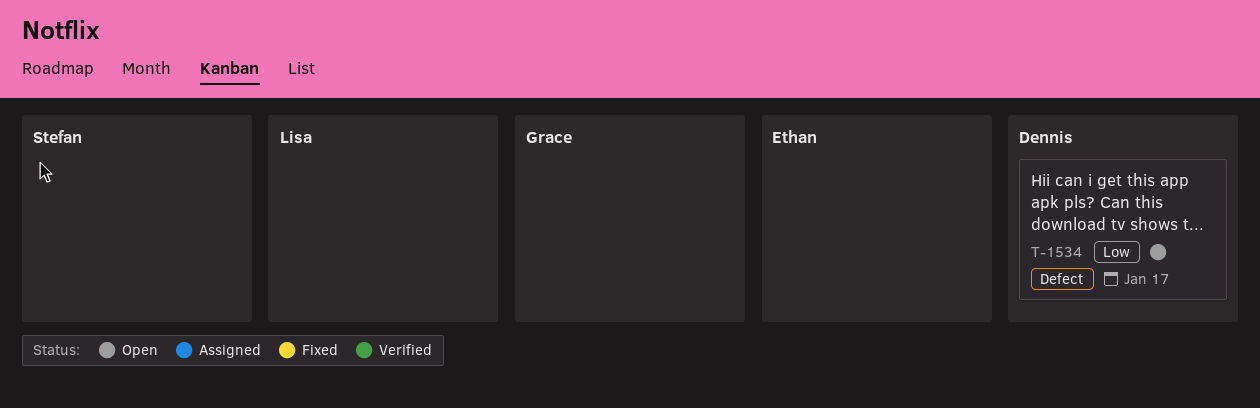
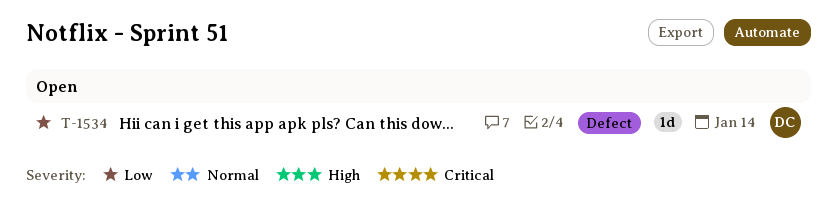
T-1534, due: Jan 17 -> Jan 14

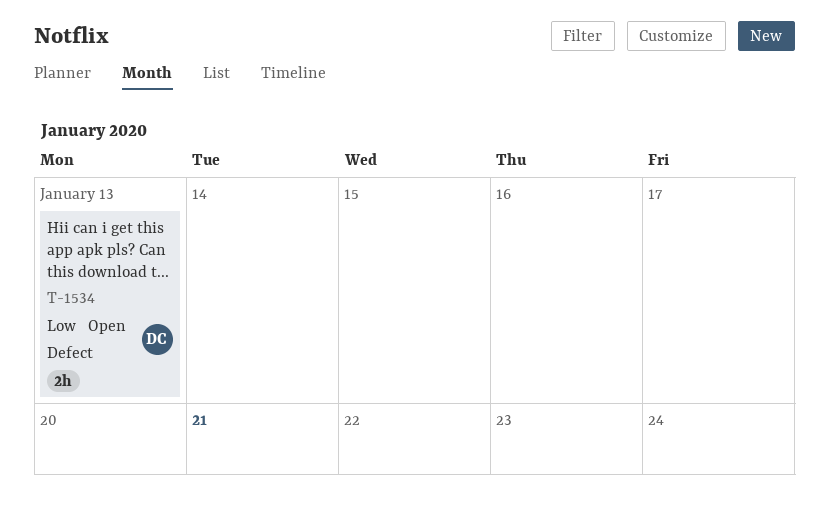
T-1534, estimate: 1d -> 2h
T-1534, due: Jan 14 -> Jan 13

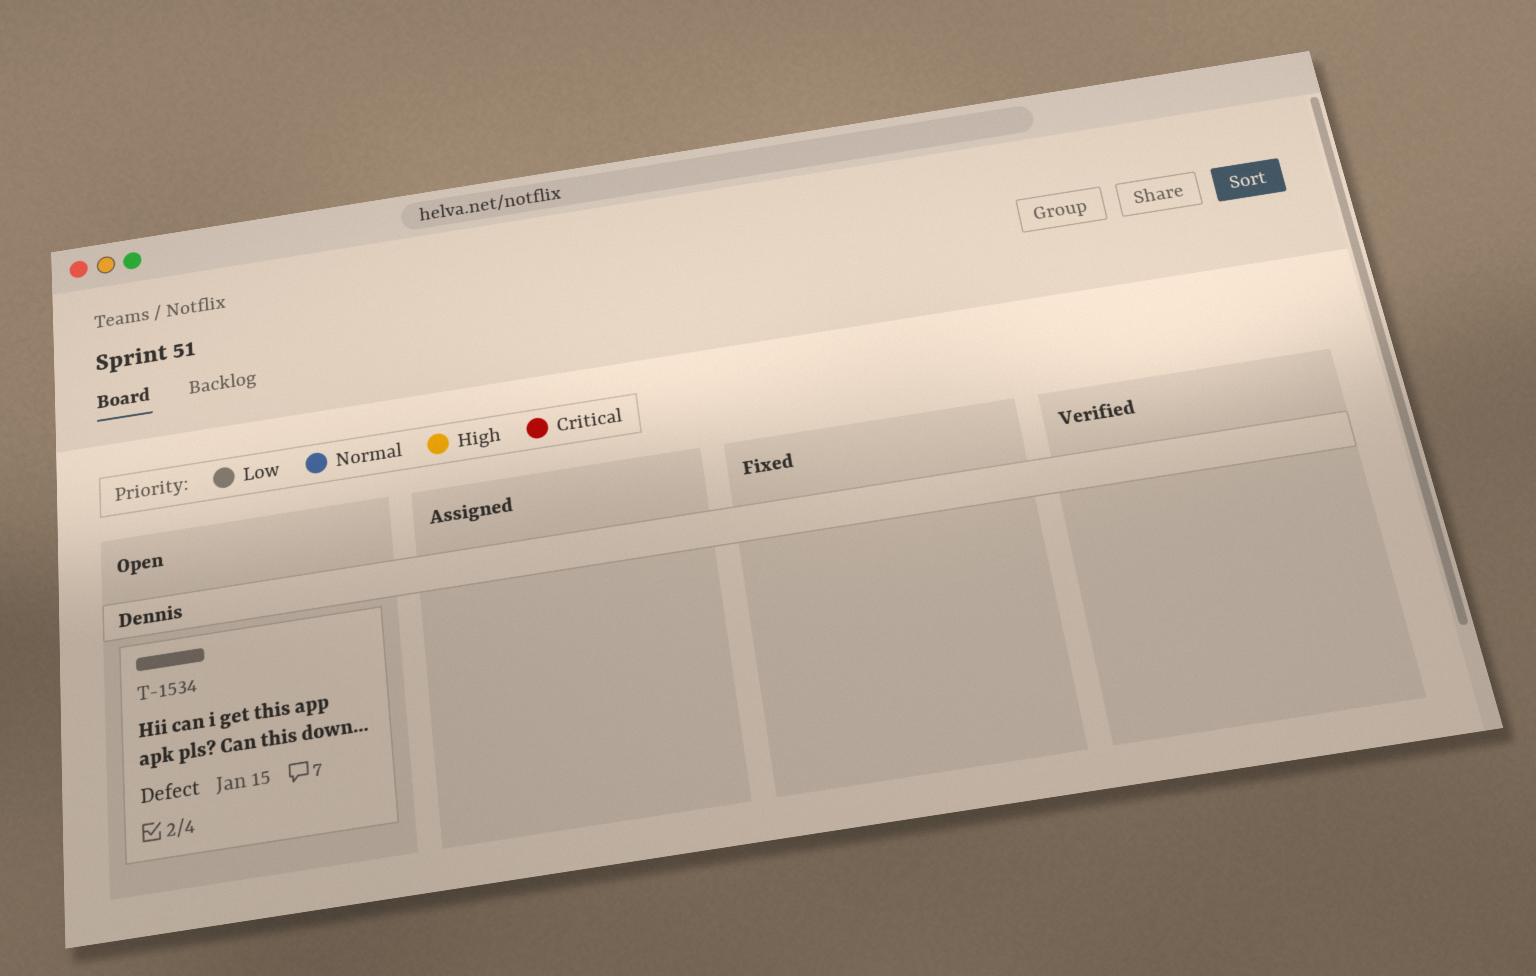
T-1534, due: Jan 13 -> Jan 15

